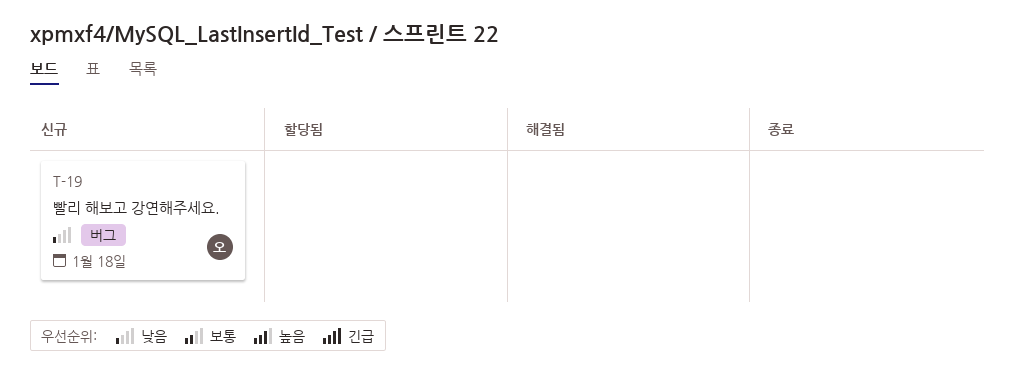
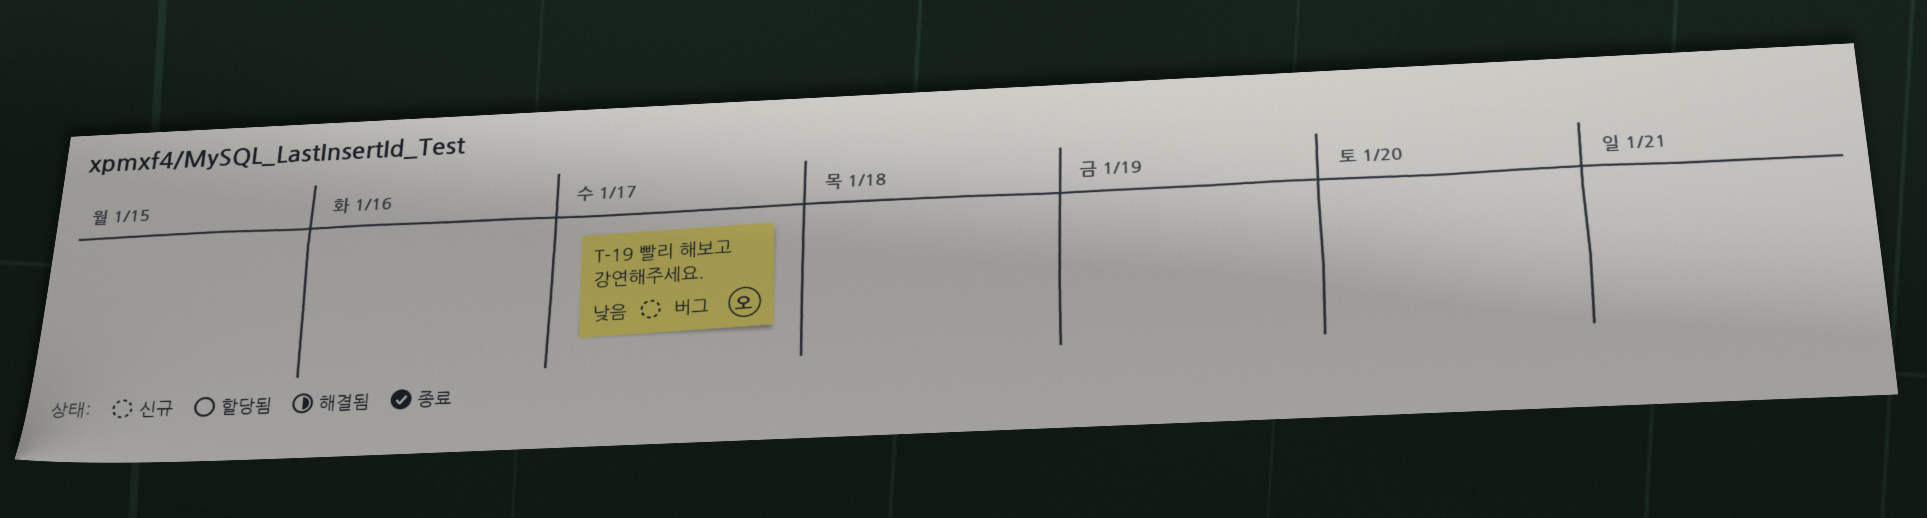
T-19, due: Jan 18 -> Jan 17

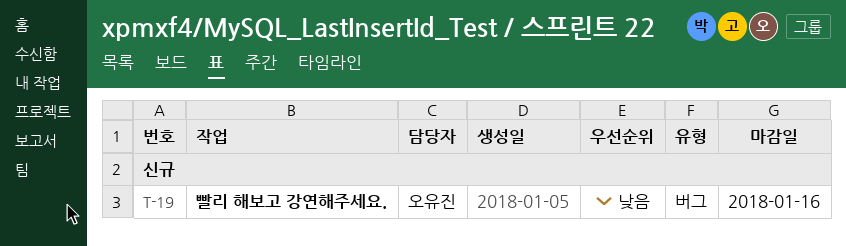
T-19, due: Jan 17 -> Jan 16

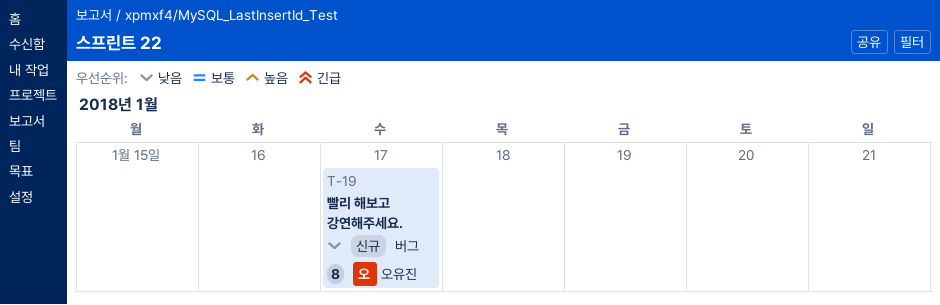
T-19, due: Jan 16 -> Jan 17

